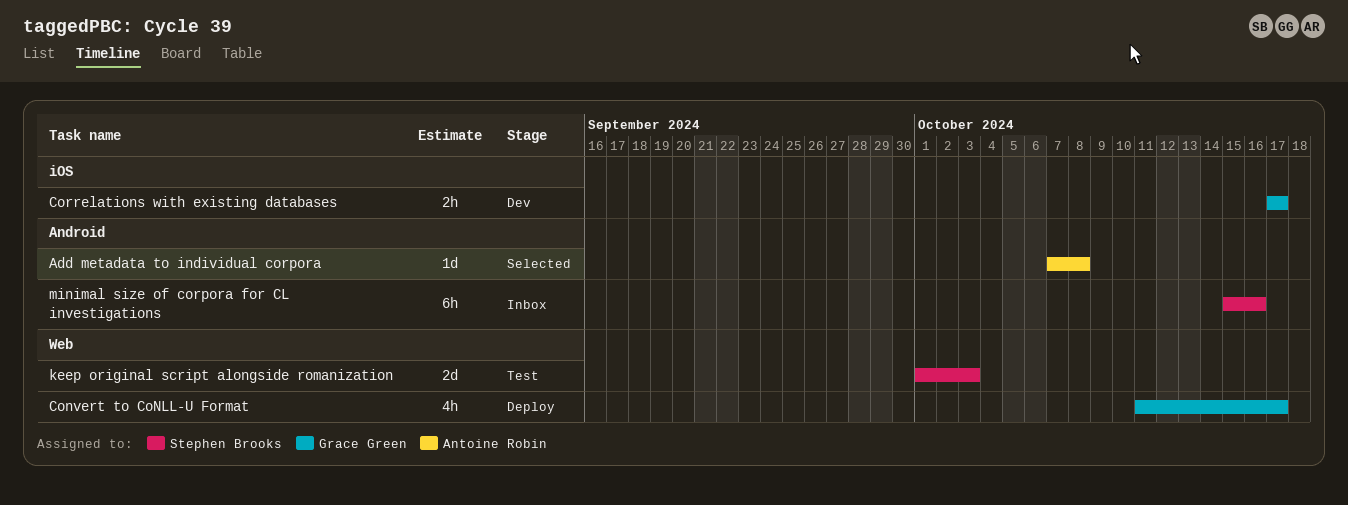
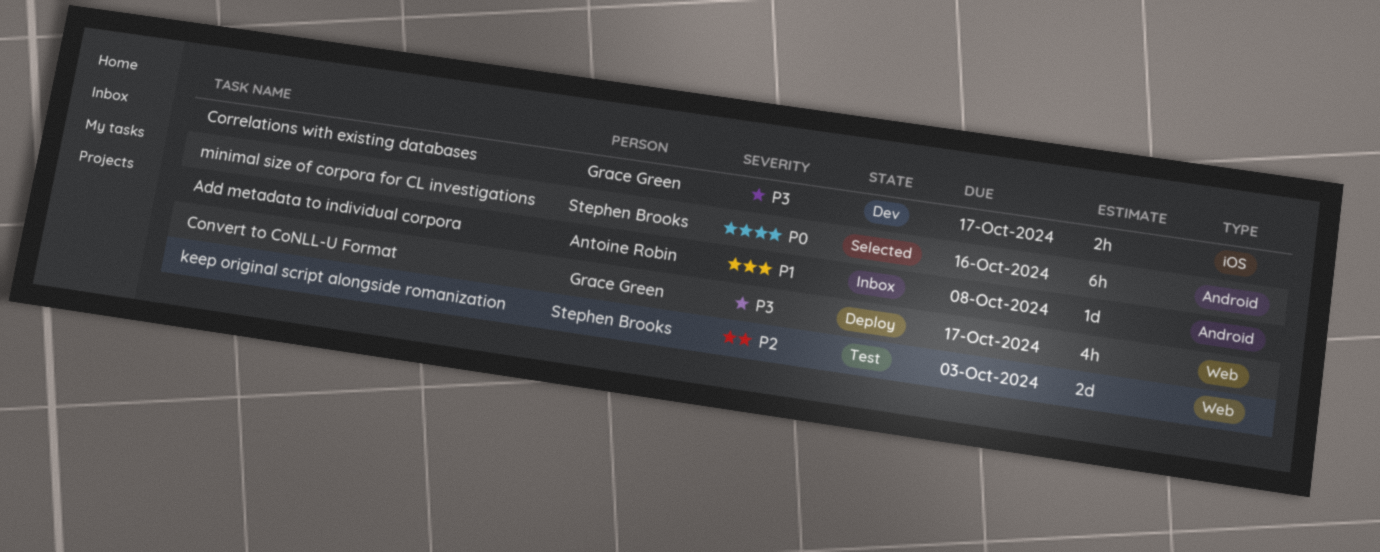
Add metadata to individual corpora, status: Selected -> Inbox
minimal size of corpora for CL investigations, status: Inbox -> Selected

